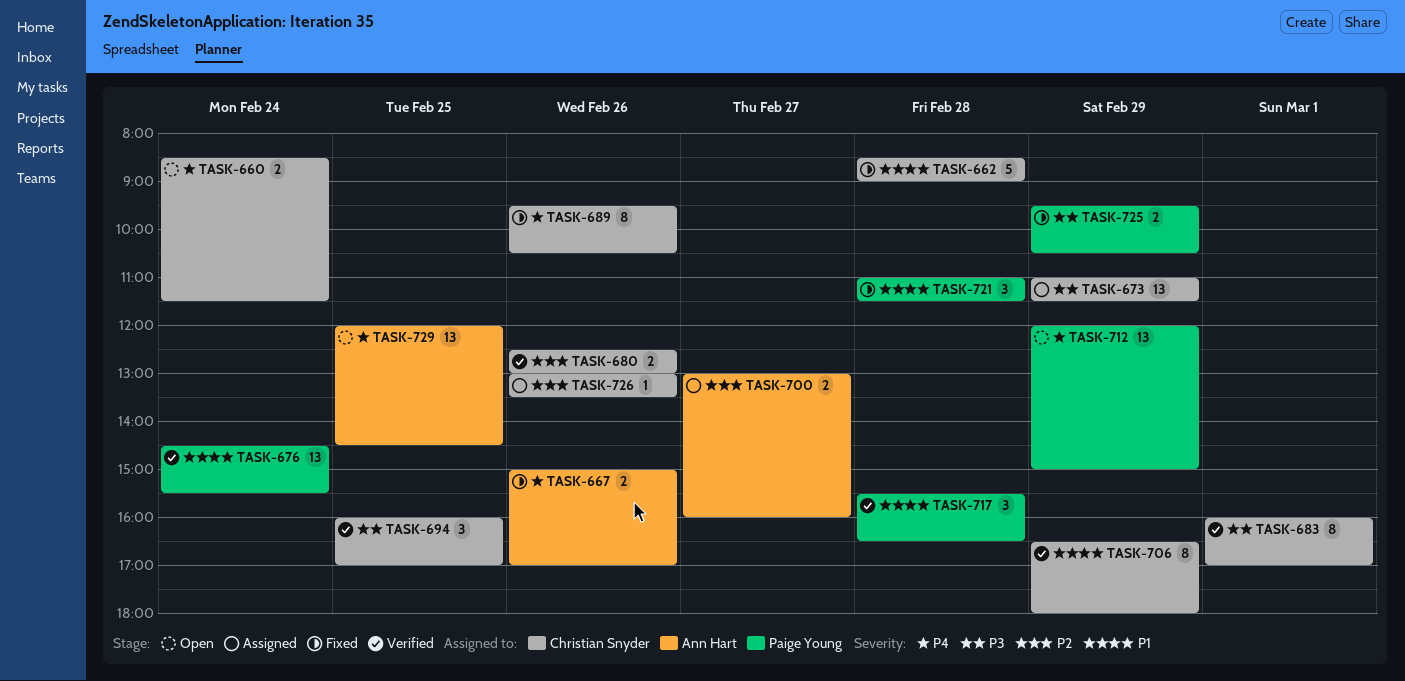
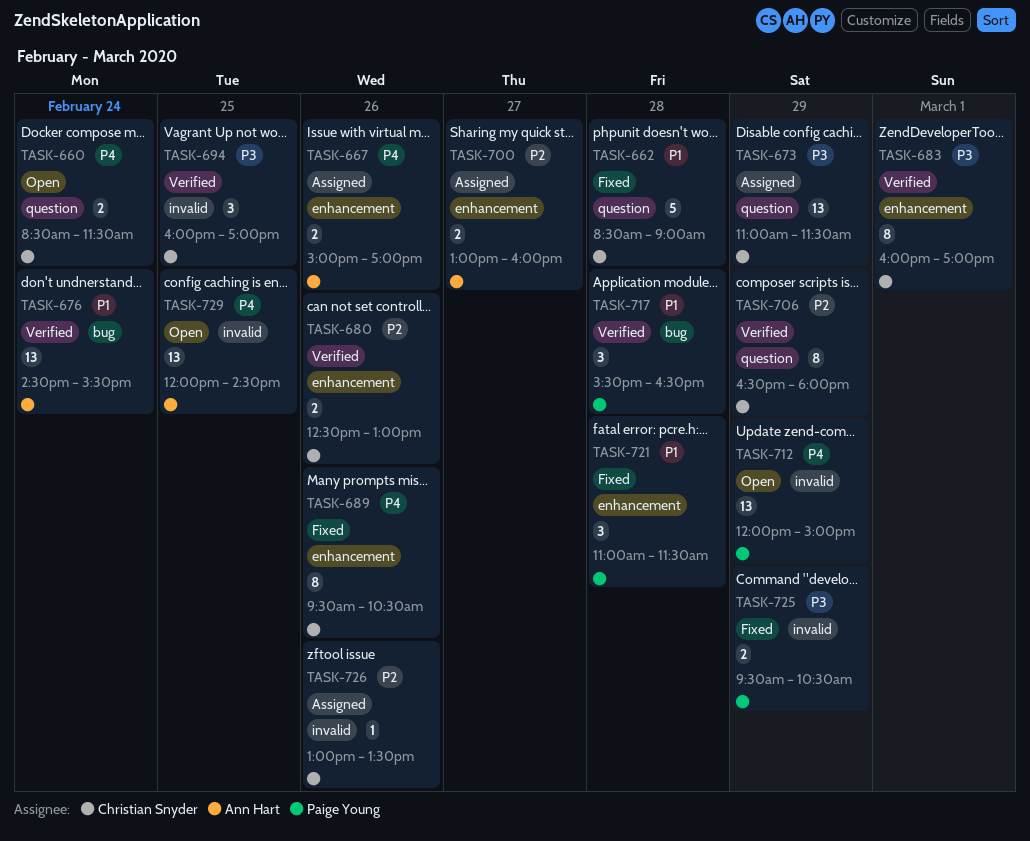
TASK-667, status: Fixed -> Assigned
TASK-676, owner: Paige Young -> Ann Hart
TASK-706, priority: P1 -> P2

